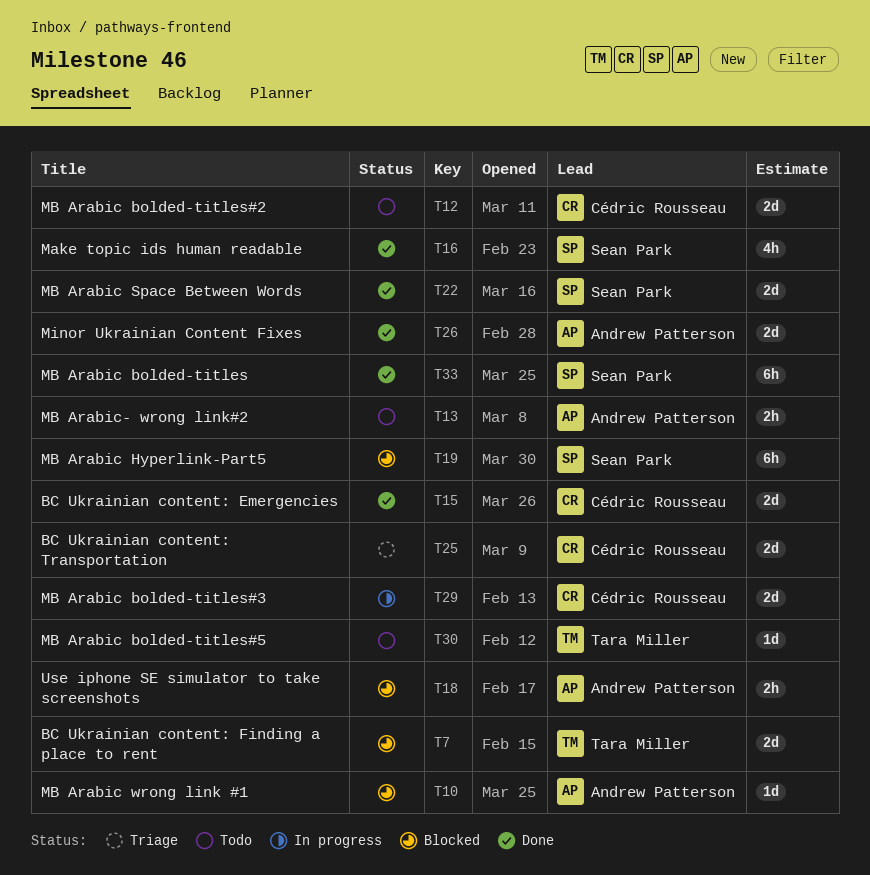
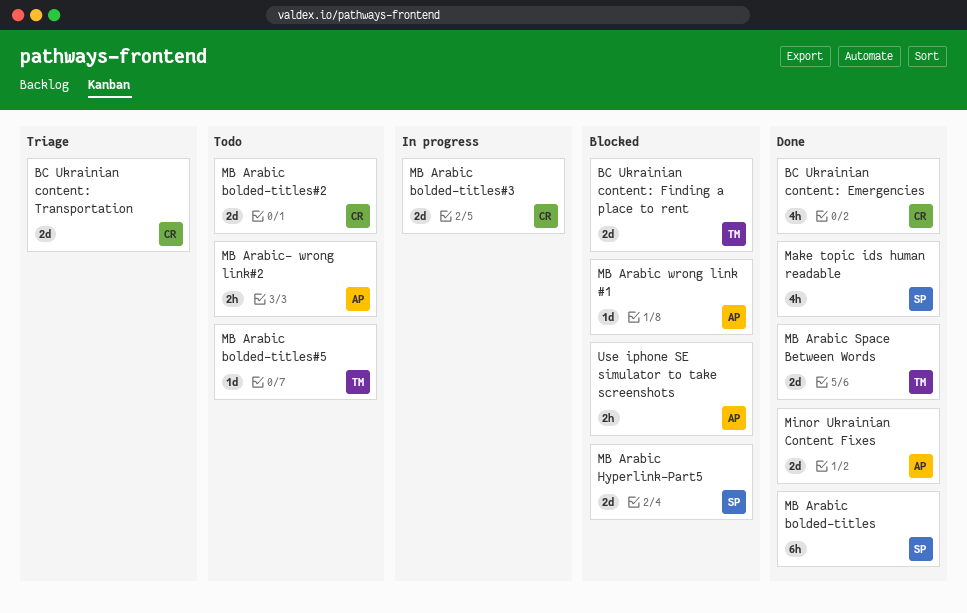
BC Ukrainian content: Emergencies, estimate: 2d -> 4h
MB Arabic Hyperlink-Part5, estimate: 6h -> 2d
MB Arabic Space Between Words, owner: Sean Park -> Tara Miller

